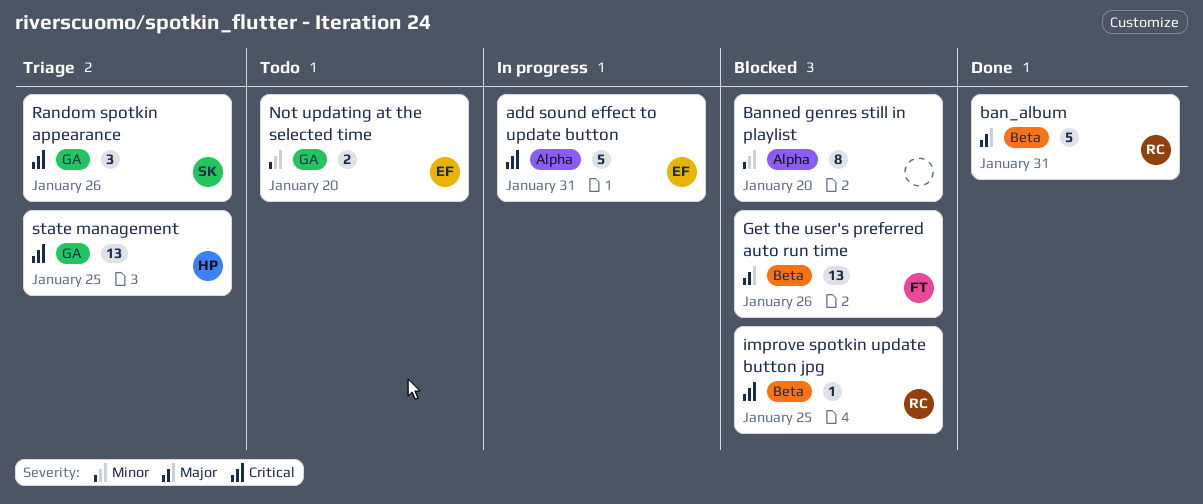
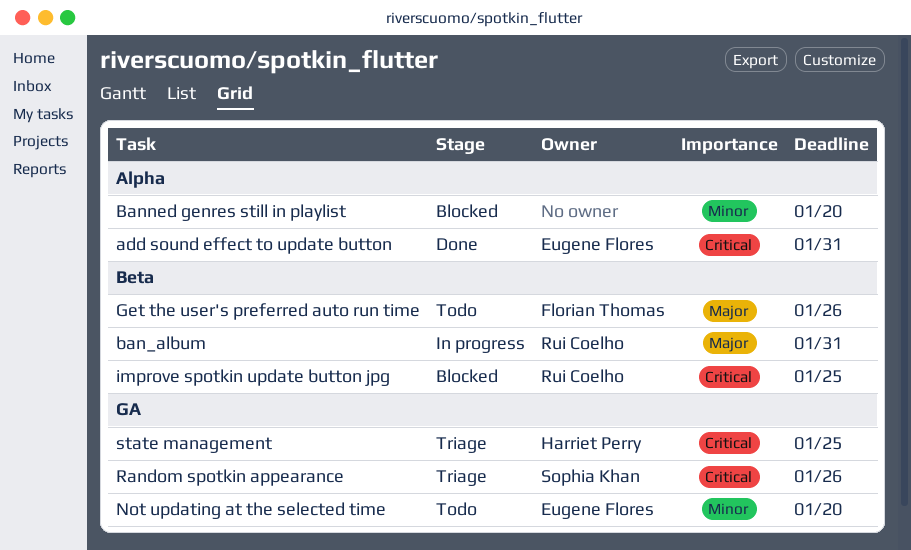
add sound effect to update button, status: In progress -> Done
ban_album, status: Done -> In progress
Get the user's preferred auto run time, status: Blocked -> Todo

